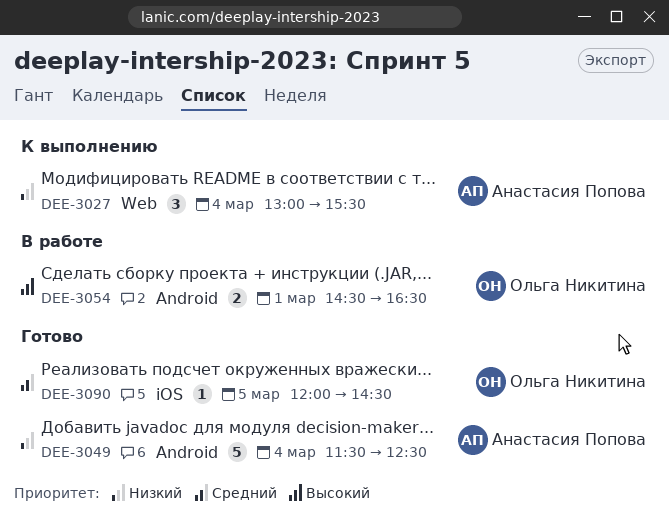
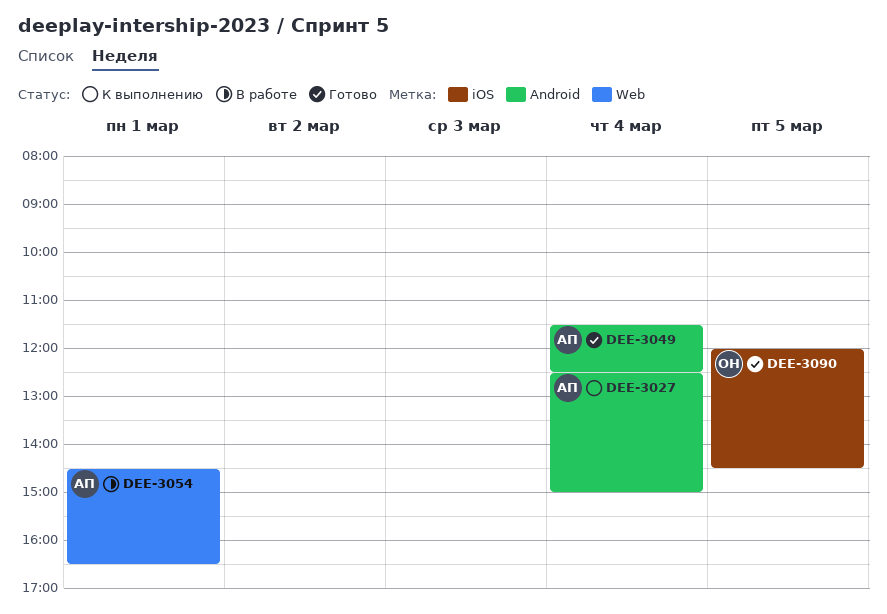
DEE-3027, label: Web -> Android
DEE-3027, begins: 13:00 -> 12:30
DEE-3027, ends: 15:30 -> 15:00
DEE-3054, owner: Ольга Никитина -> Анастасия Попова
DEE-3054, label: Android -> Web

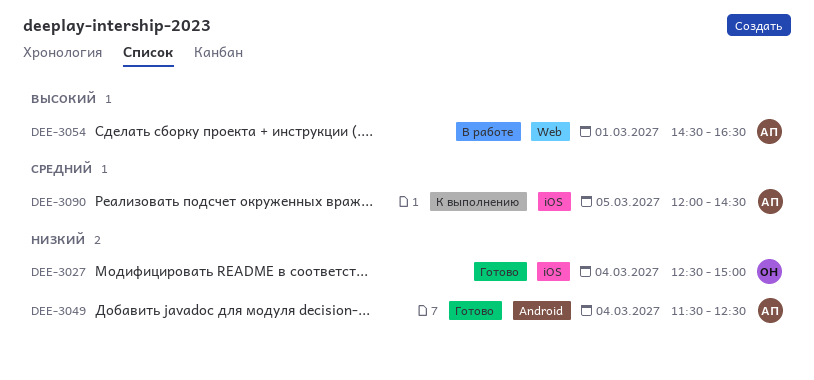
DEE-3027, status: К выполнению -> Готово
DEE-3027, owner: АП -> ОН
DEE-3027, label: Android -> iOS
DEE-3090, status: Готово -> К выполнению
DEE-3090, owner: ОН -> АП

